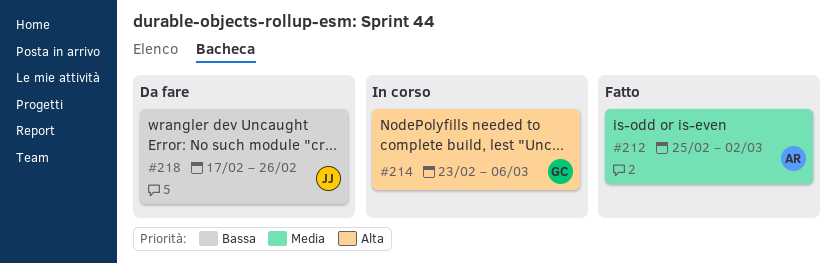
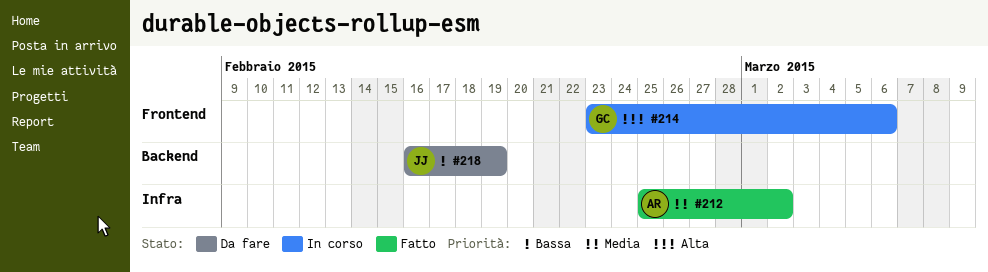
#218, start: Feb 17 -> Feb 16
#218, due: Feb 26 -> Feb 19

